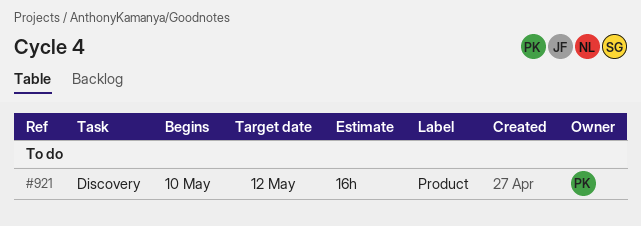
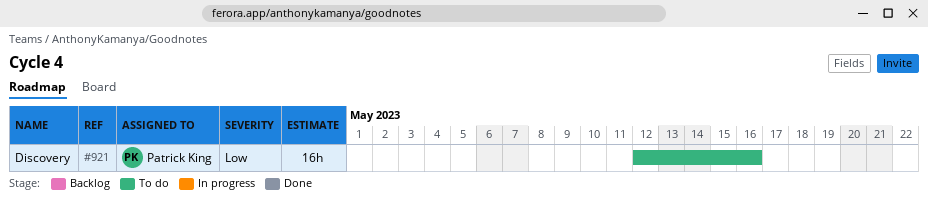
#921, start: May 10 -> May 12
#921, due: May 12 -> May 16

